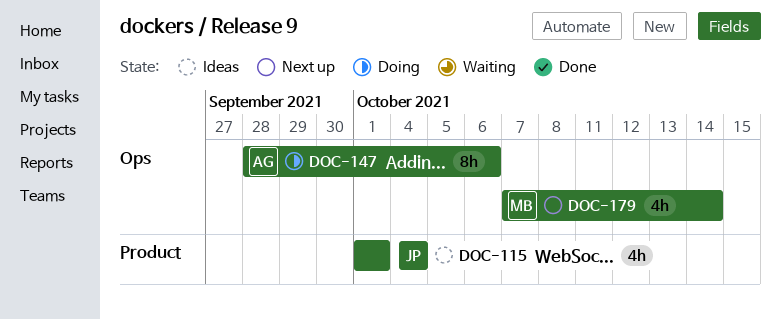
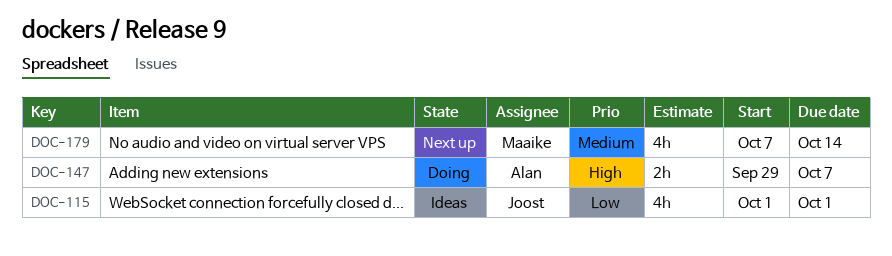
DOC-147, estimate: 8h -> 2h
DOC-147, start: Sep 28 -> Sep 29
DOC-147, due: Oct 6 -> Oct 7

